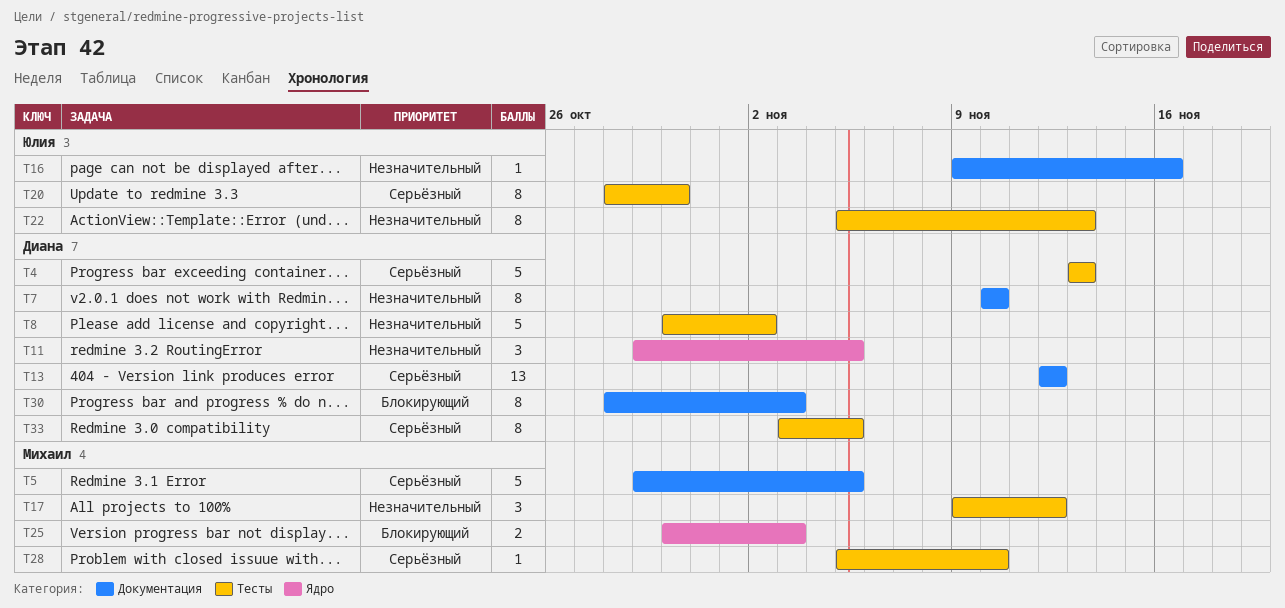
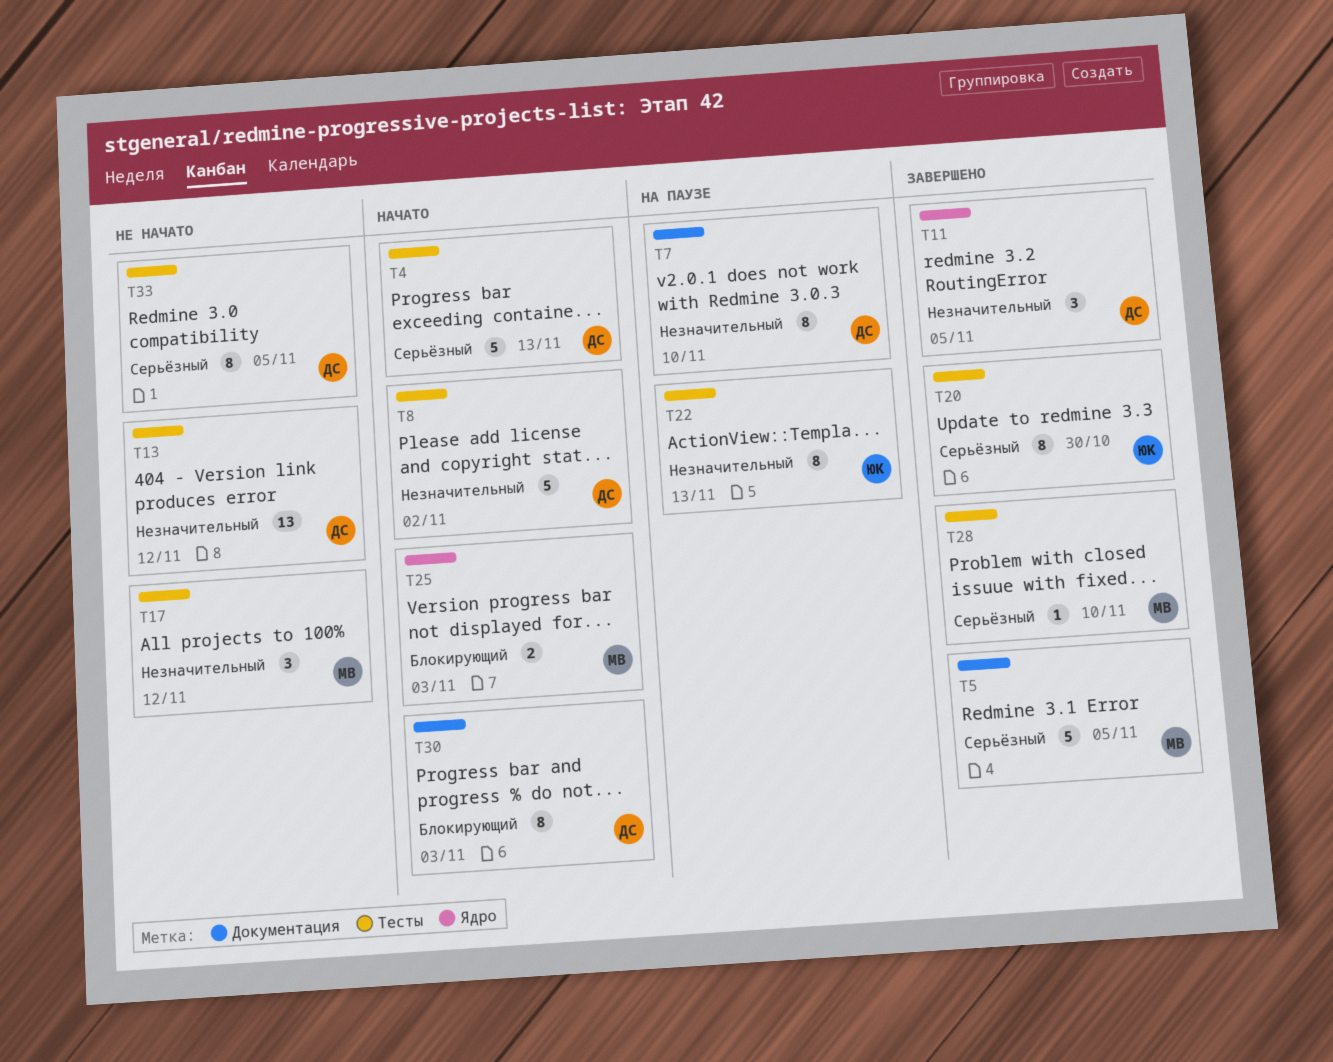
T13, priority: Серьёзный -> Незначительный
T13, label: Документация -> Тесты
T16: present -> none

